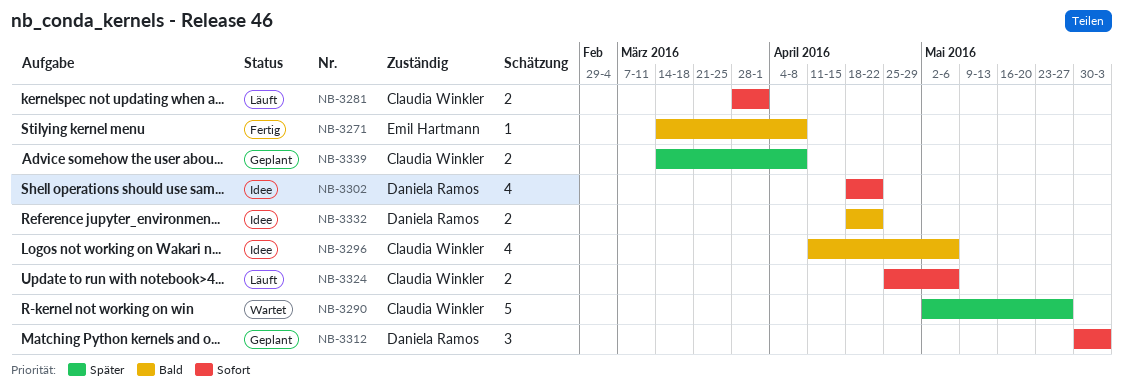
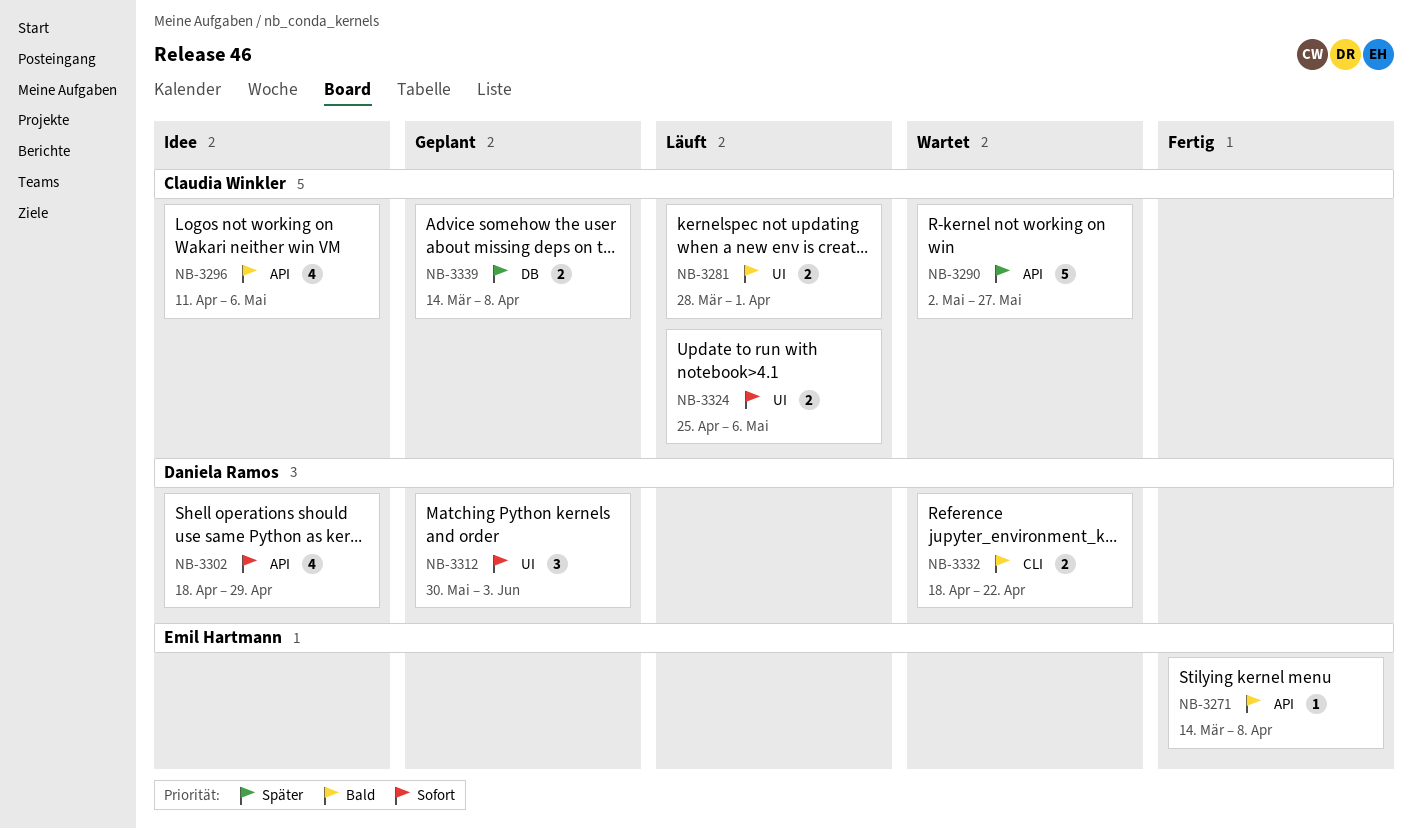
NB-3281, priority: Sofort -> Bald
NB-3302, due: Apr 22 -> Apr 29
NB-3332, status: Idee -> Wartet

